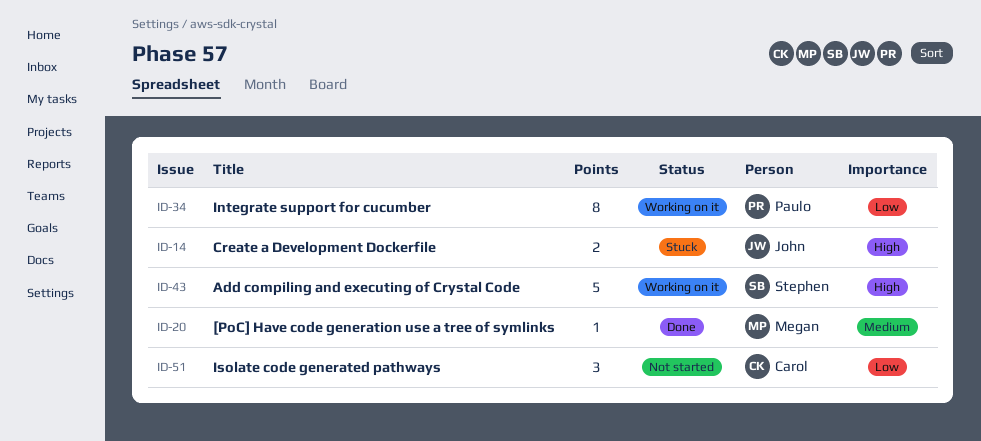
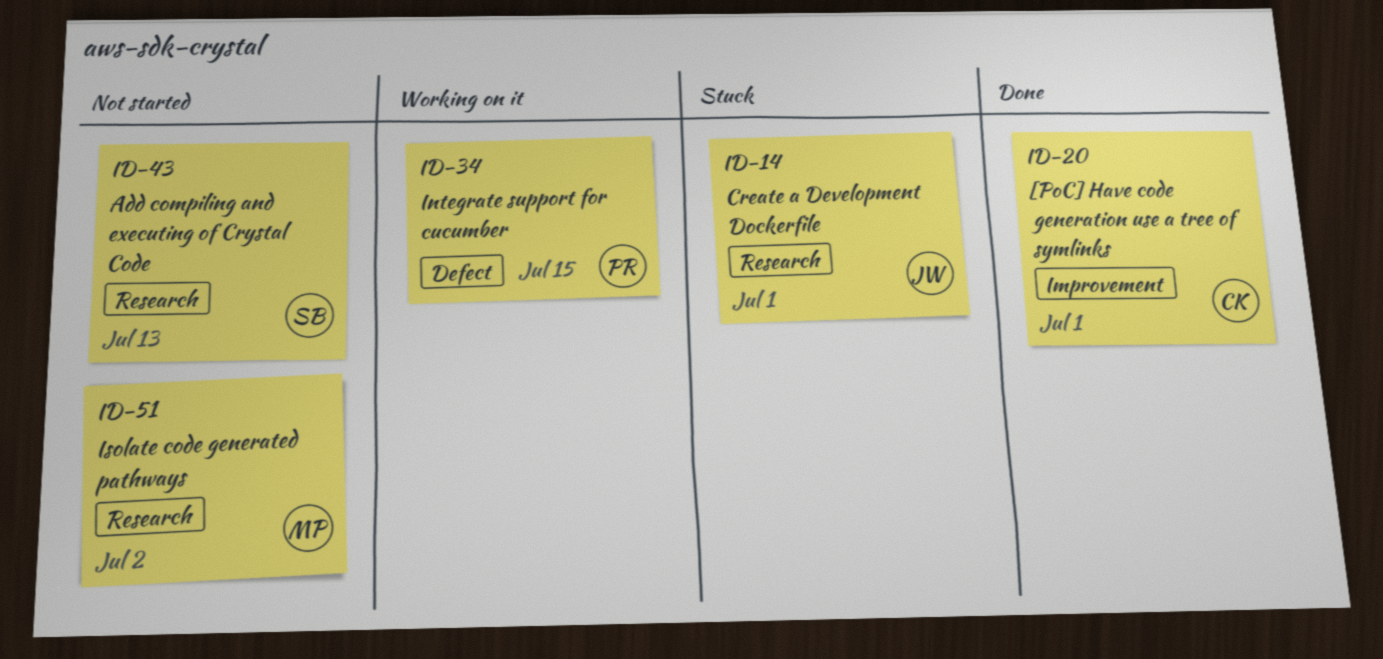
ID-20, owner: Megan -> Carol
ID-43, status: Working on it -> Not started
ID-51, owner: Carol -> Megan

